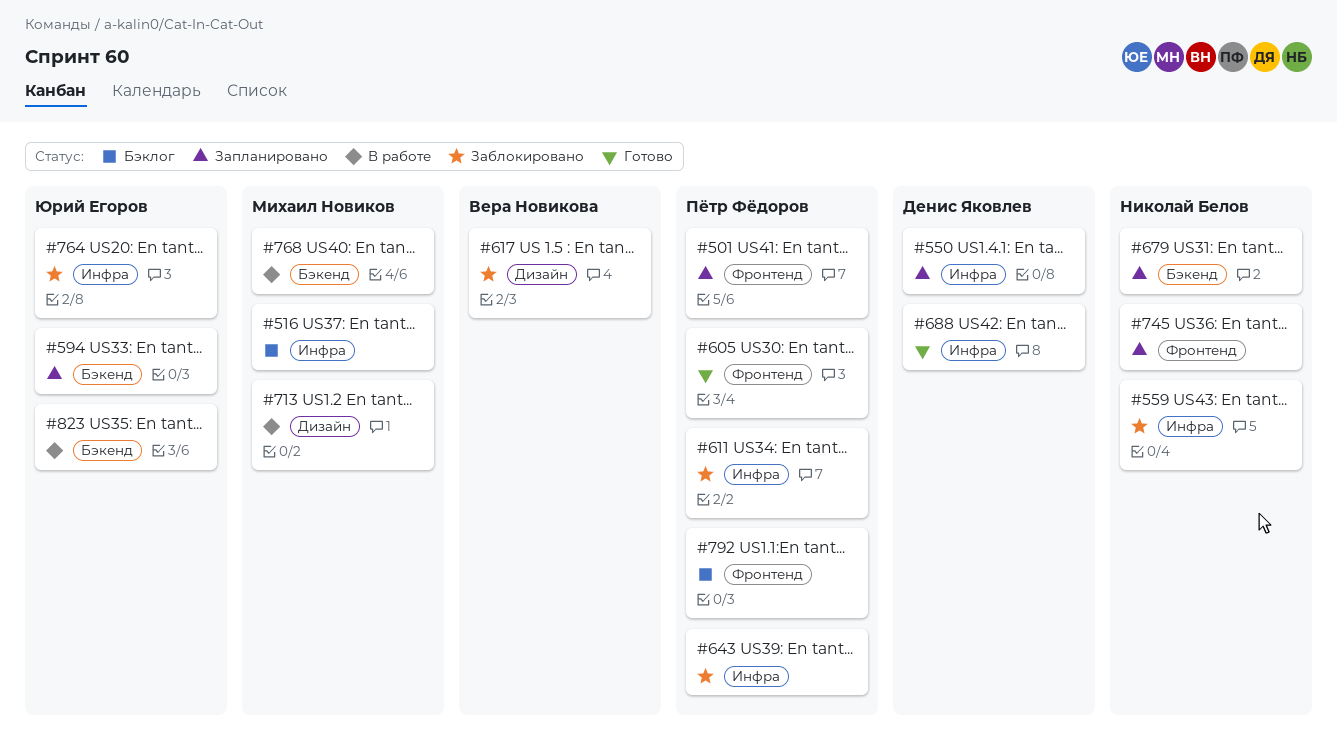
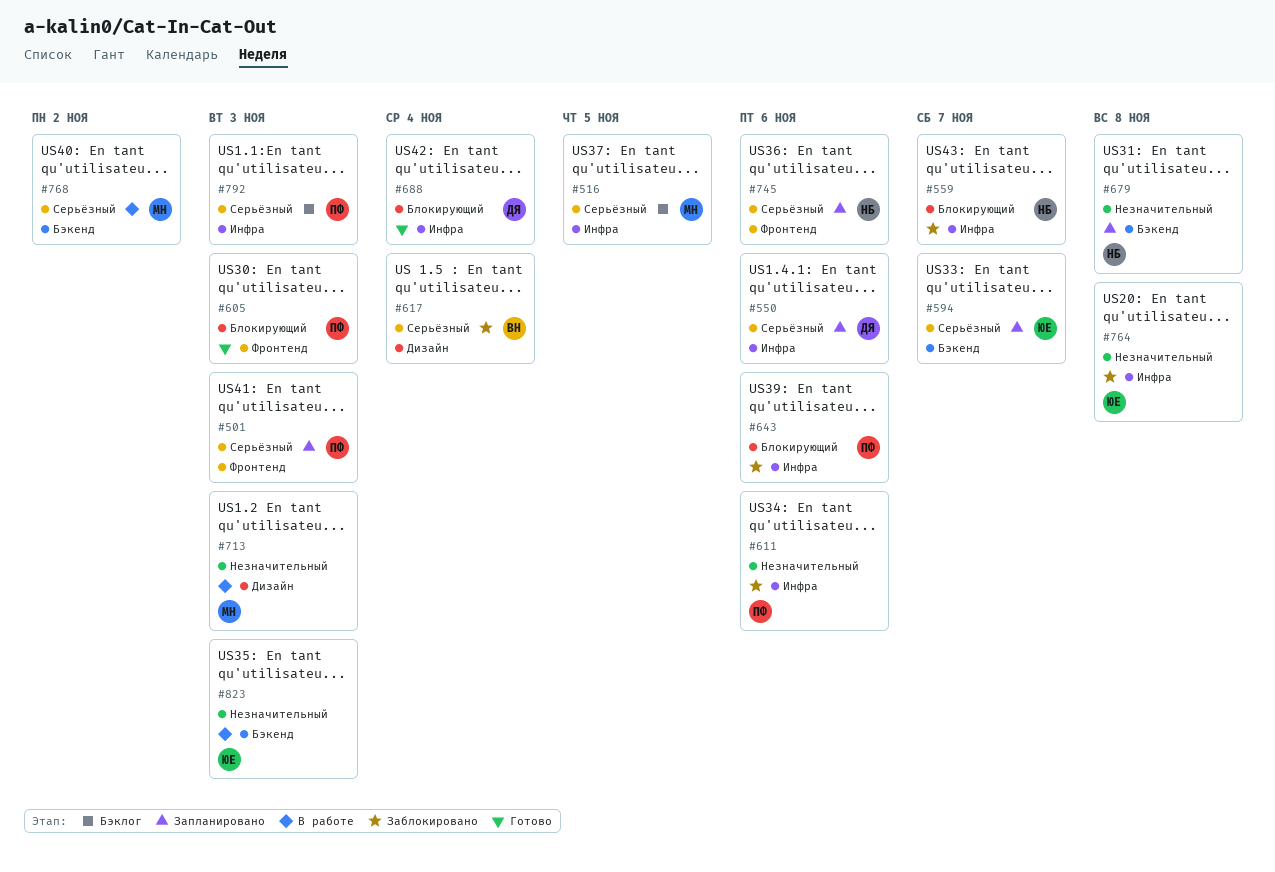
#792, label: Фронтенд -> Инфра

